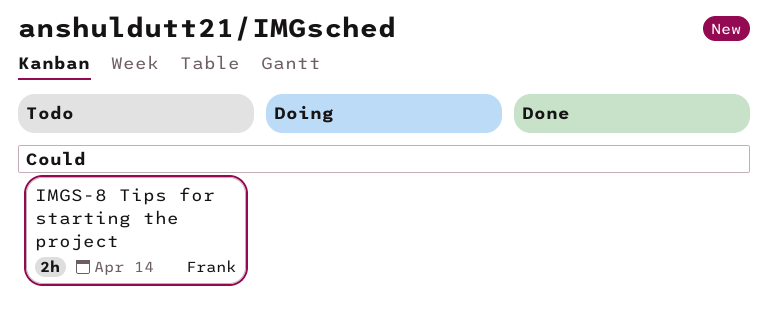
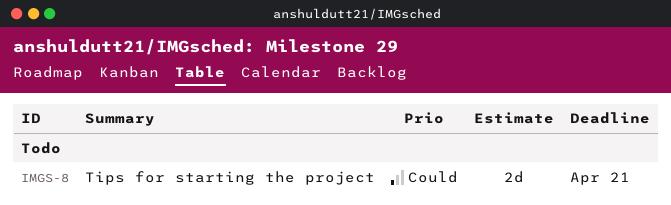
IMGS-8, estimate: 2h -> 2d
IMGS-8, due: Apr 14 -> Apr 21

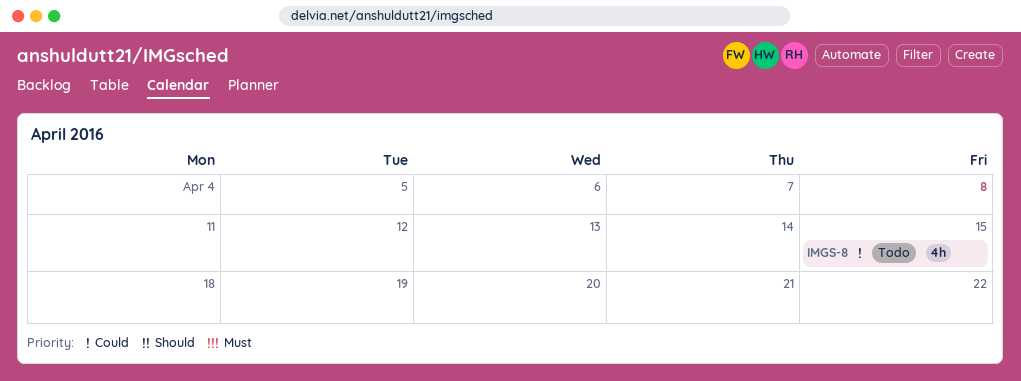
IMGS-8, estimate: 2d -> 4h
IMGS-8, due: Apr 21 -> Apr 15

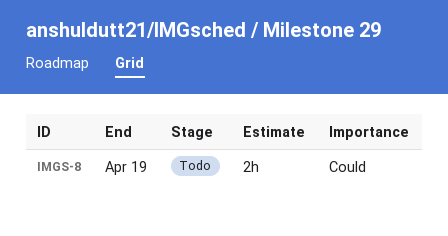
IMGS-8, estimate: 4h -> 2h
IMGS-8, due: Apr 15 -> Apr 19

